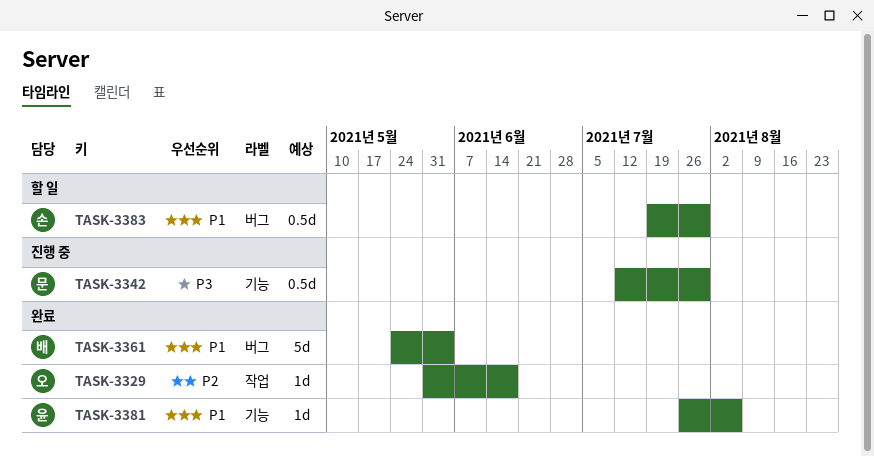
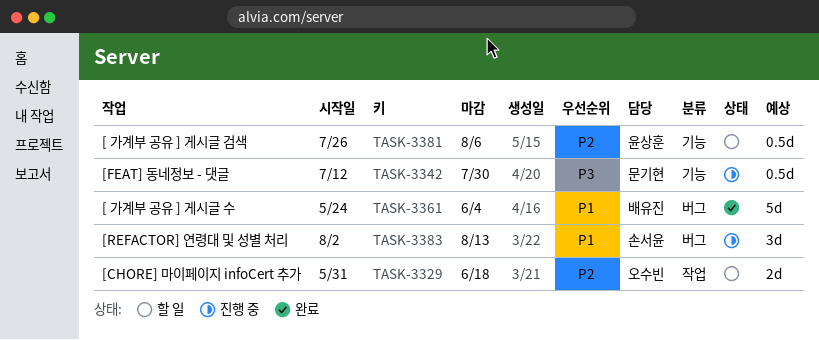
TASK-3329, status: 완료 -> 할 일
TASK-3329, estimate: 1d -> 2d
TASK-3381, status: 완료 -> 할 일
TASK-3381, priority: P1 -> P2
TASK-3381, estimate: 1d -> 0.5d
TASK-3383, status: 할 일 -> 진행 중
TASK-3383, estimate: 0.5d -> 3d
TASK-3383, start: Jul 19 -> Aug 2
TASK-3383, due: Jul 30 -> Aug 13

